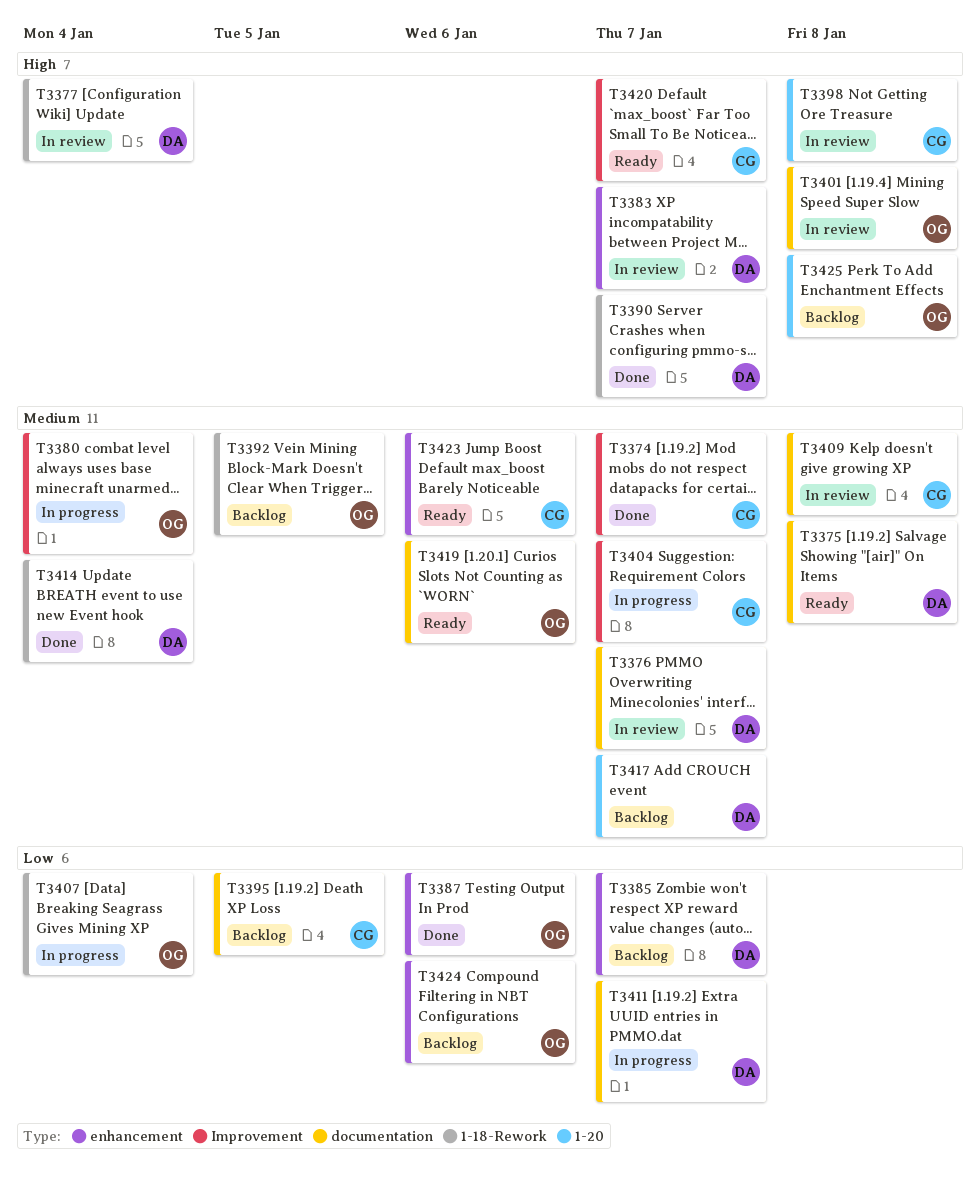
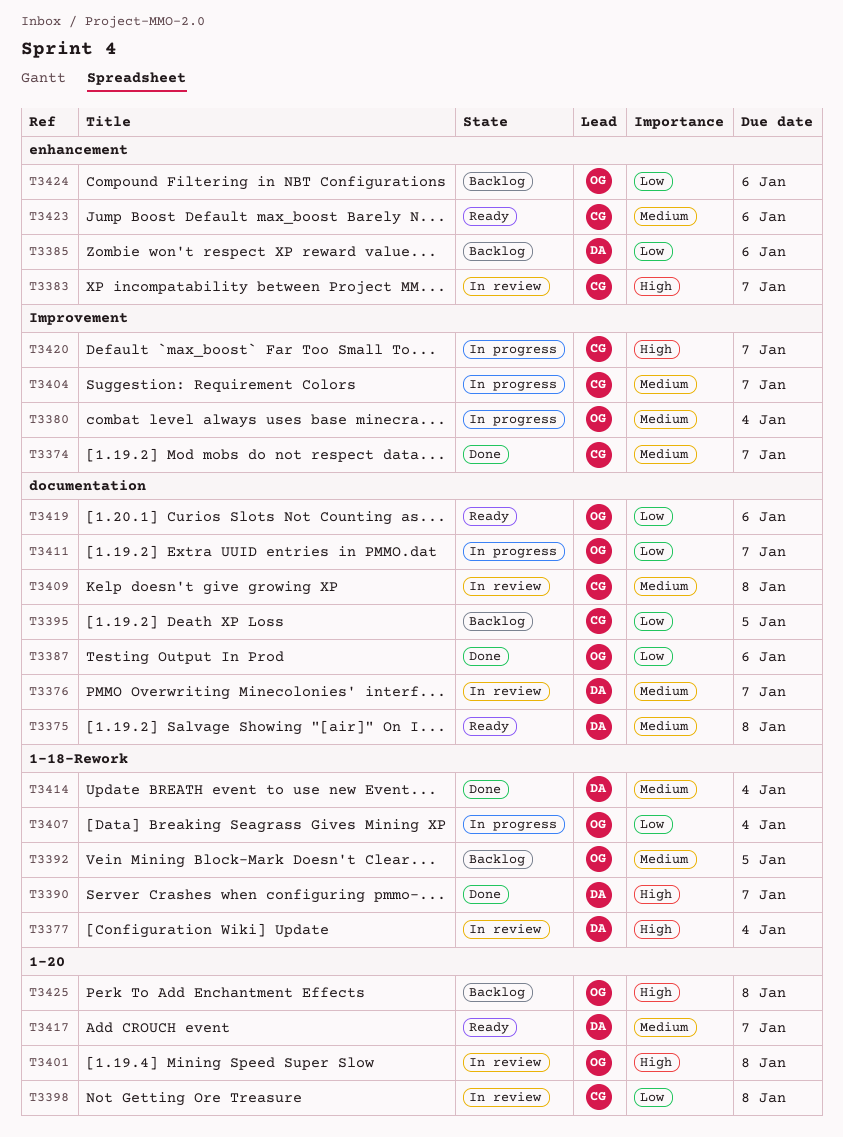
T3383, owner: DA -> CG
T3385, due: Jan 7 -> Jan 6
T3387, label: enhancement -> documentation
T3398, priority: High -> Low
T3401, label: documentation -> 1-20
T3411, owner: DA -> OG
T3417, status: Backlog -> Ready
T3419, priority: Medium -> Low
T3420, status: Ready -> In progress

